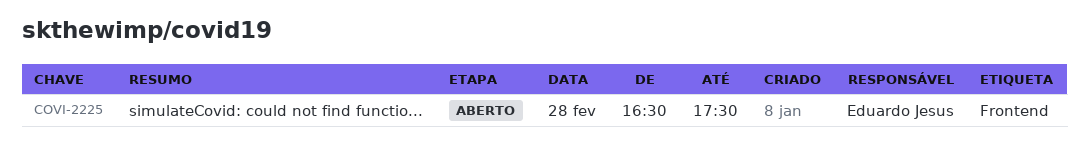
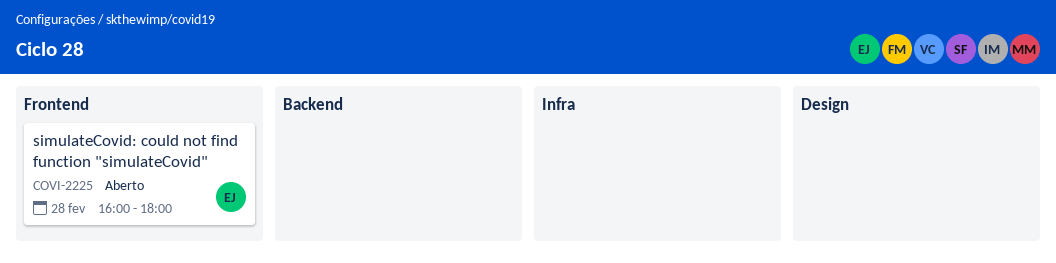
COVI-2225, begins: 16:30 -> 16:00
COVI-2225, ends: 17:30 -> 18:00

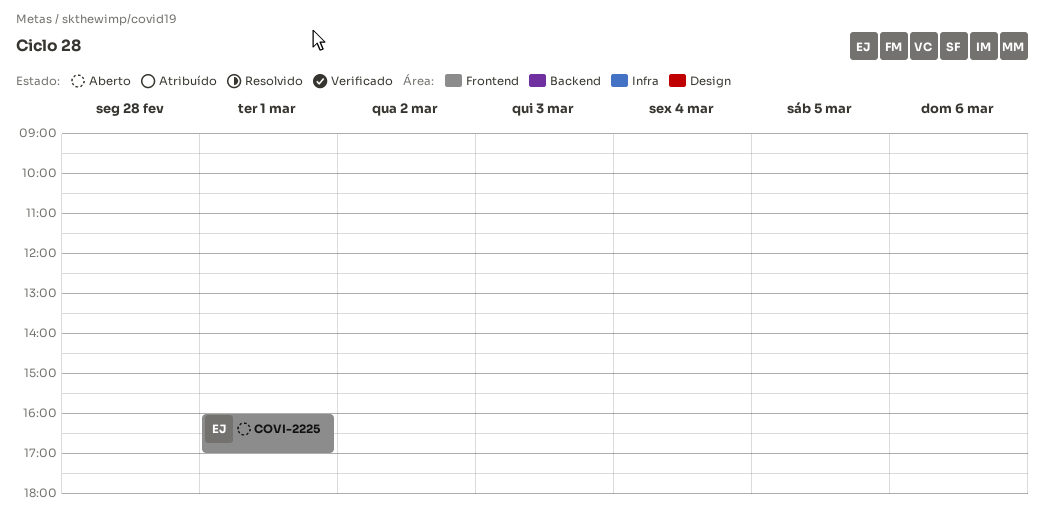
COVI-2225, day: Feb 28 -> Mar 1
COVI-2225, ends: 18:00 -> 17:00

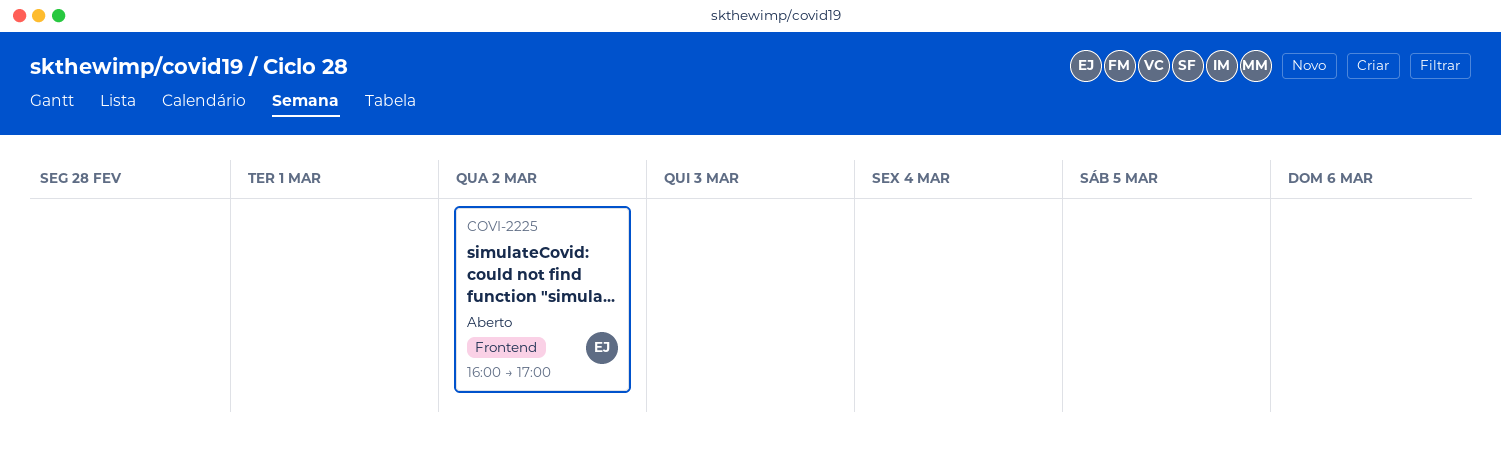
COVI-2225, day: Mar 1 -> Mar 2

